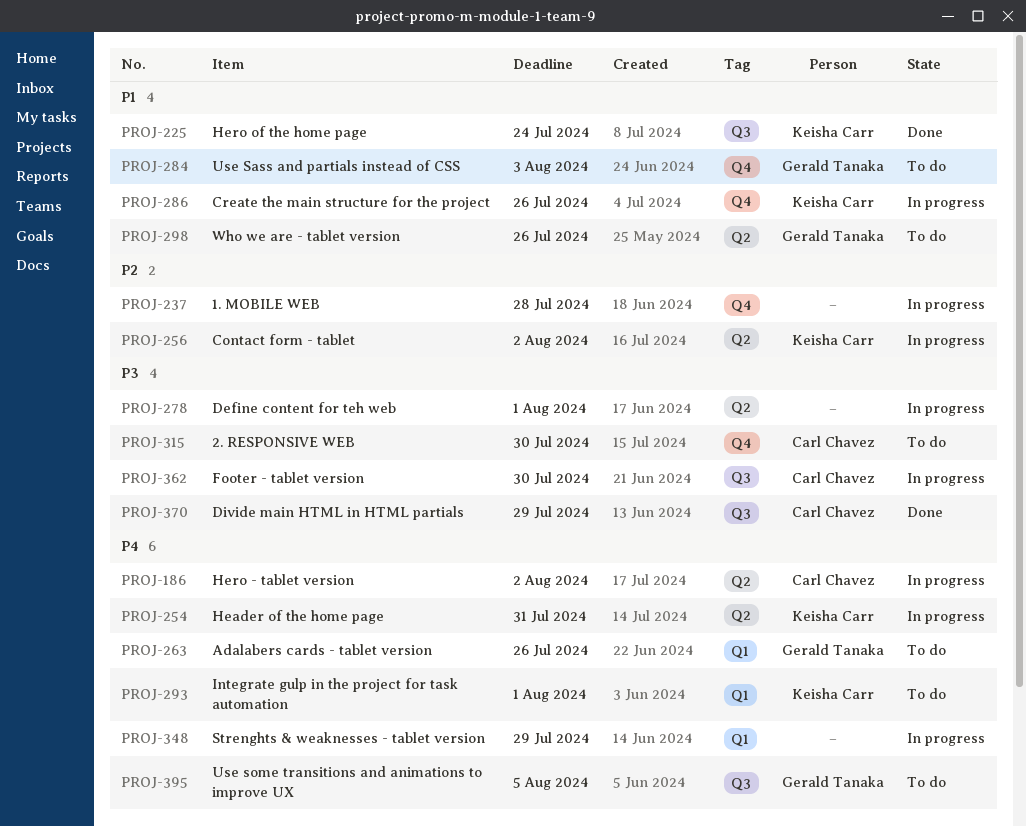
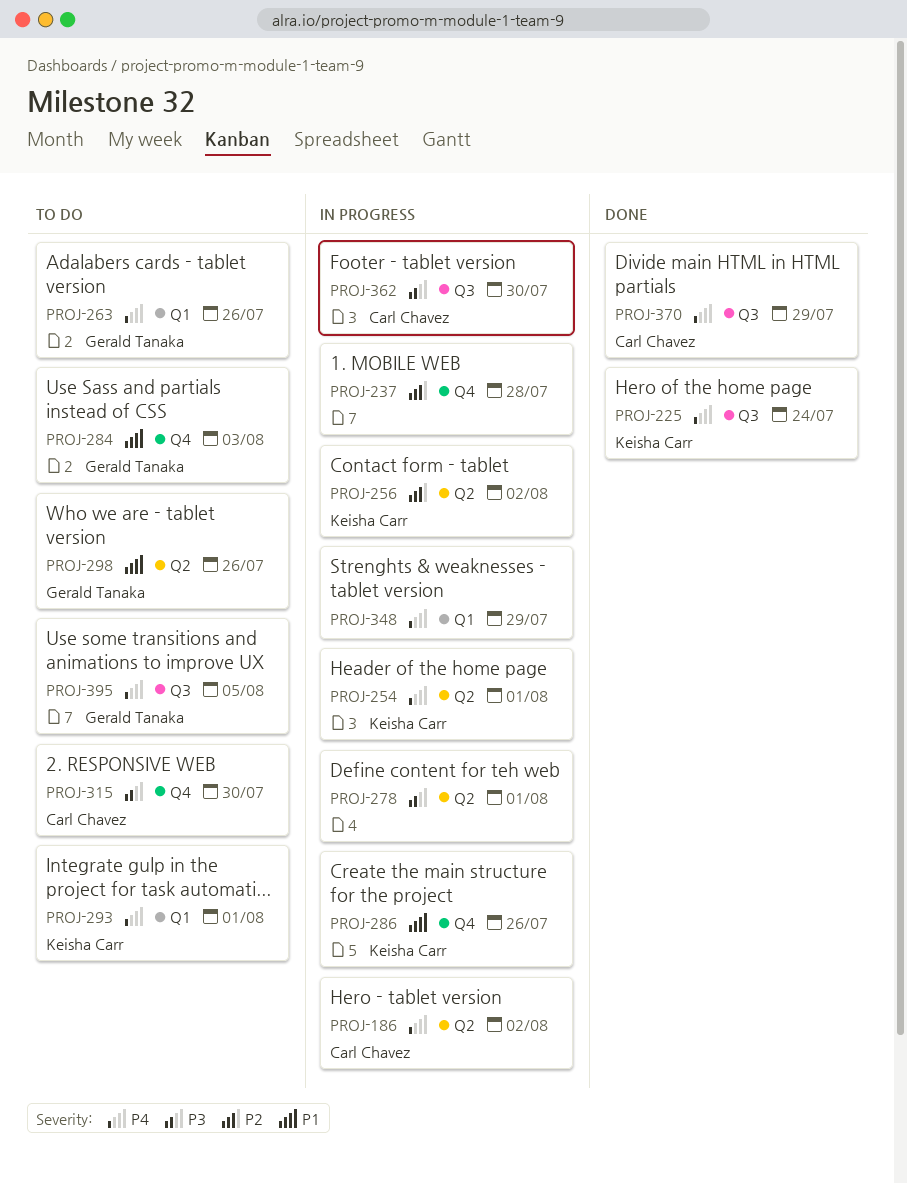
PROJ-225, priority: P1 -> P4
PROJ-254, due: Jul 31 -> Aug 1
PROJ-370, priority: P3 -> P4

